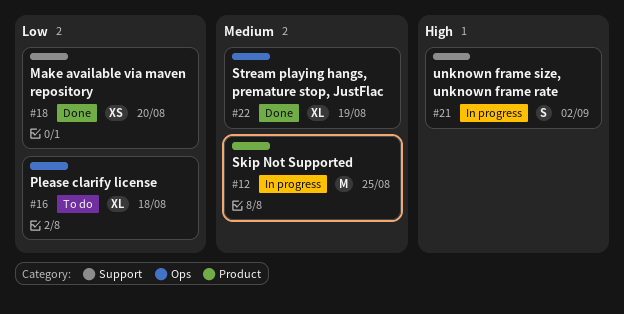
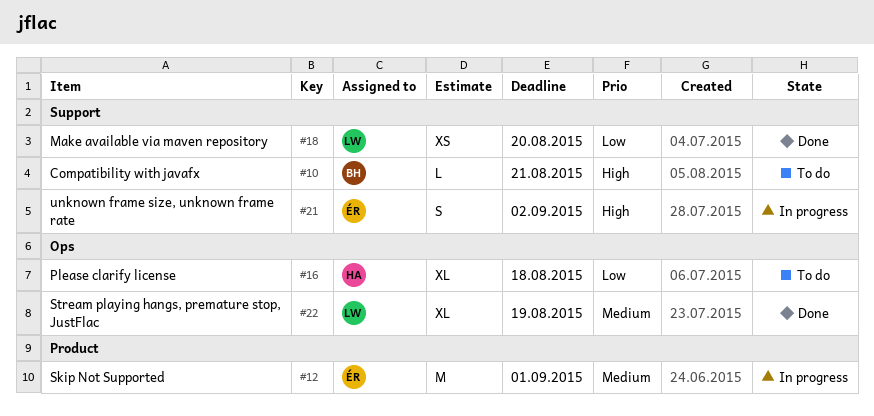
#10: none -> present
#12, due: Aug 25 -> Sep 1

